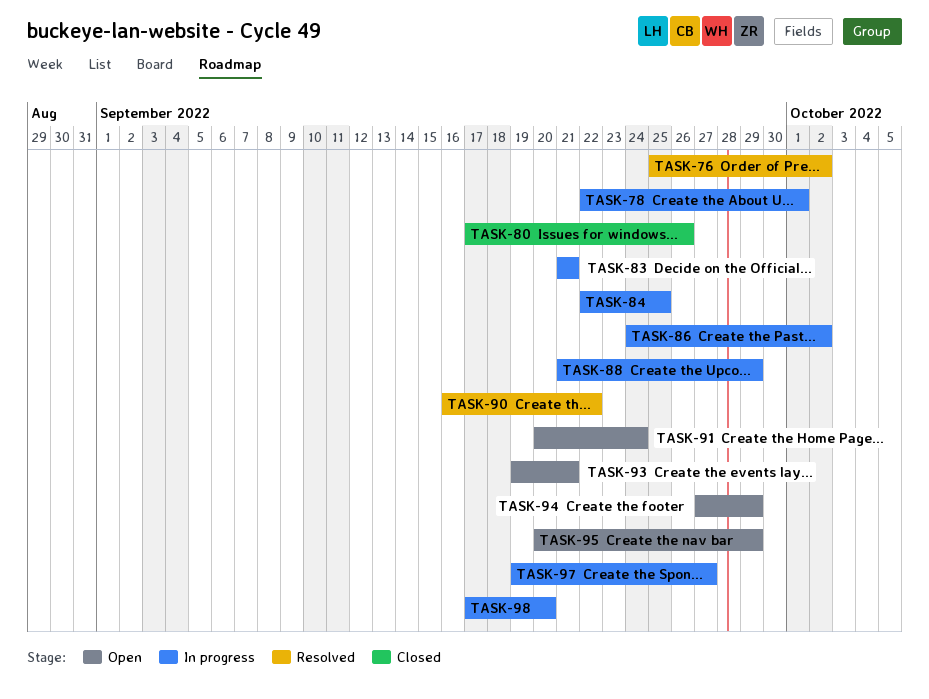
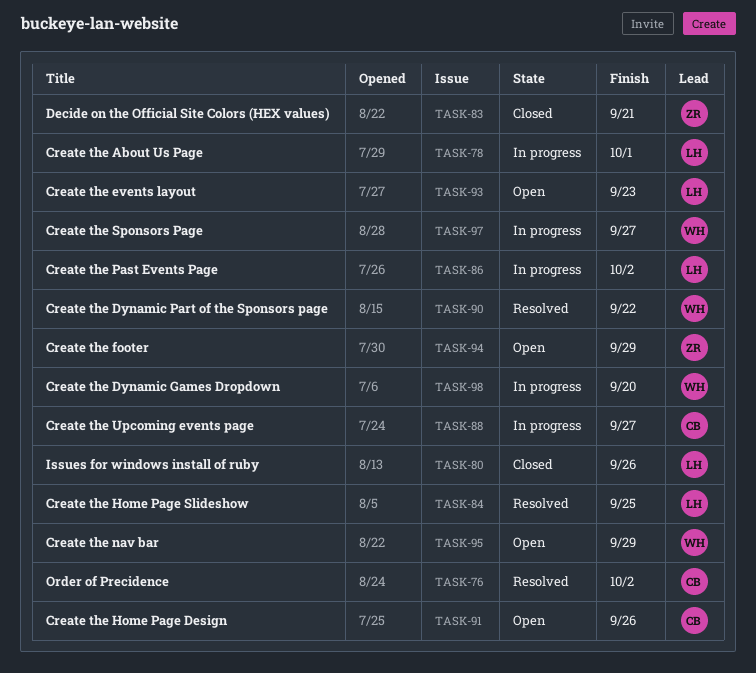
TASK-83, status: In progress -> Closed
TASK-84, status: In progress -> Resolved
TASK-88, due: Sep 29 -> Sep 27
TASK-91, due: Sep 24 -> Sep 26
TASK-93, due: Sep 21 -> Sep 23

